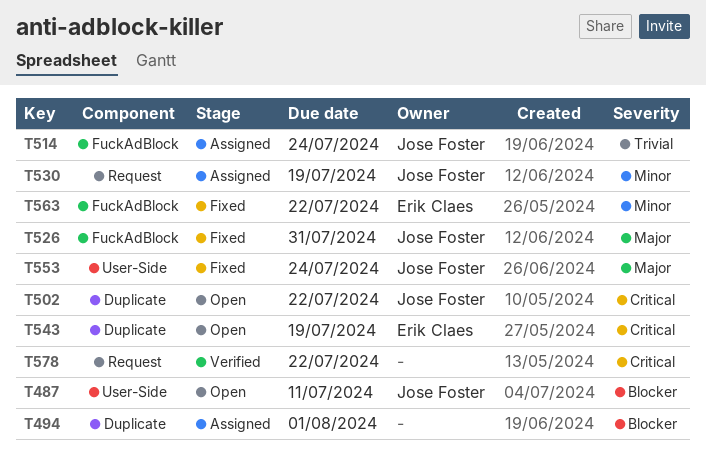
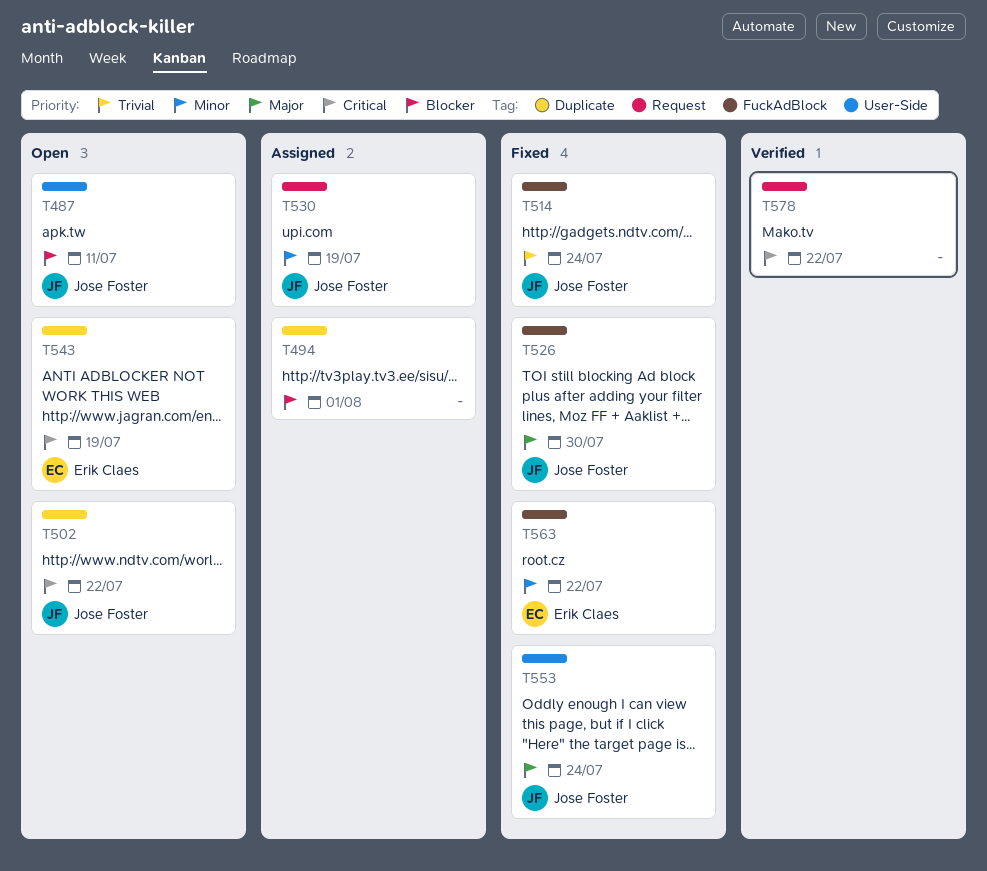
T514, status: Assigned -> Fixed
T526, due: Jul 31 -> Jul 30

